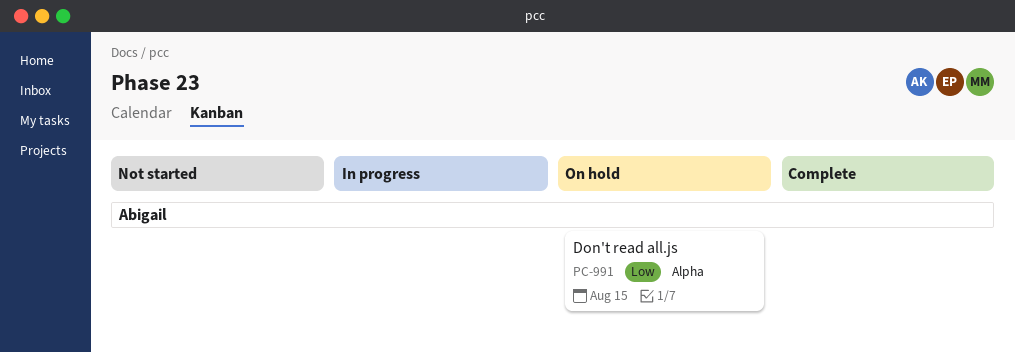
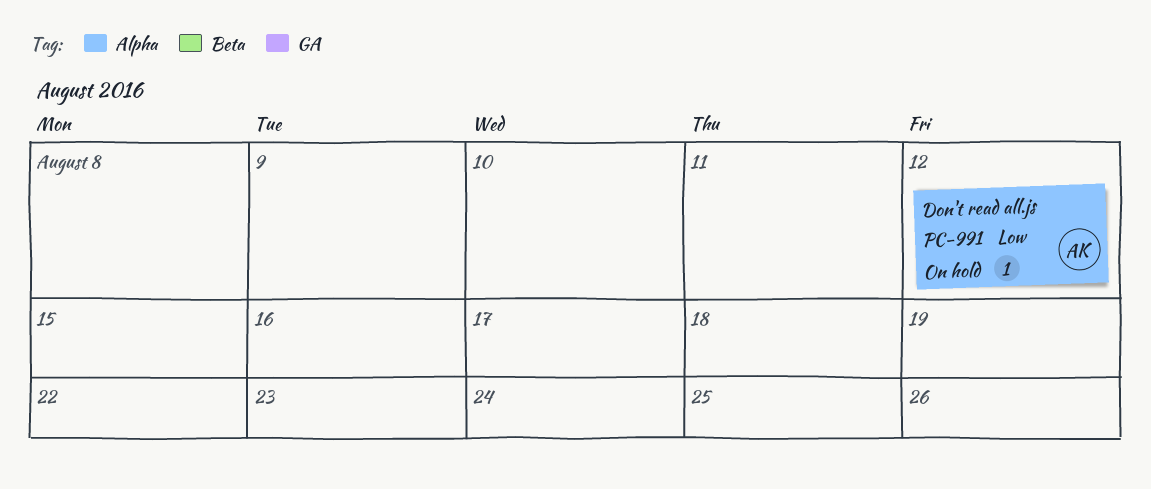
PC-991, due: Aug 15 -> Aug 12

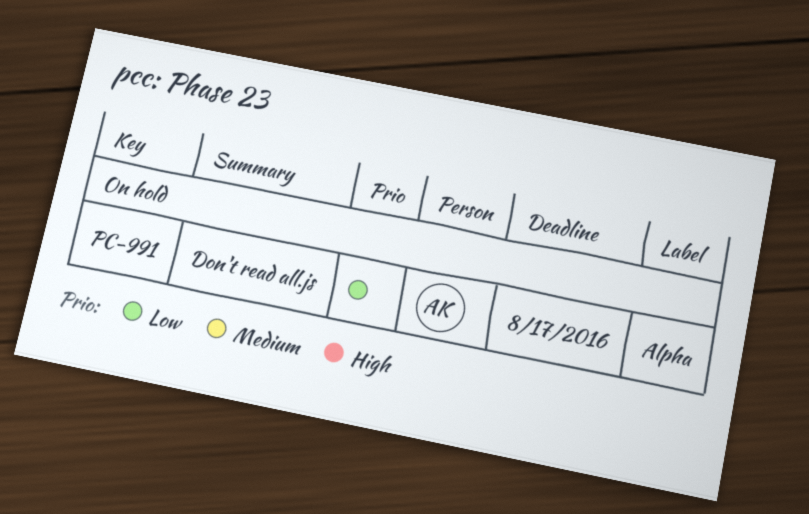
PC-991, due: Aug 12 -> Aug 17

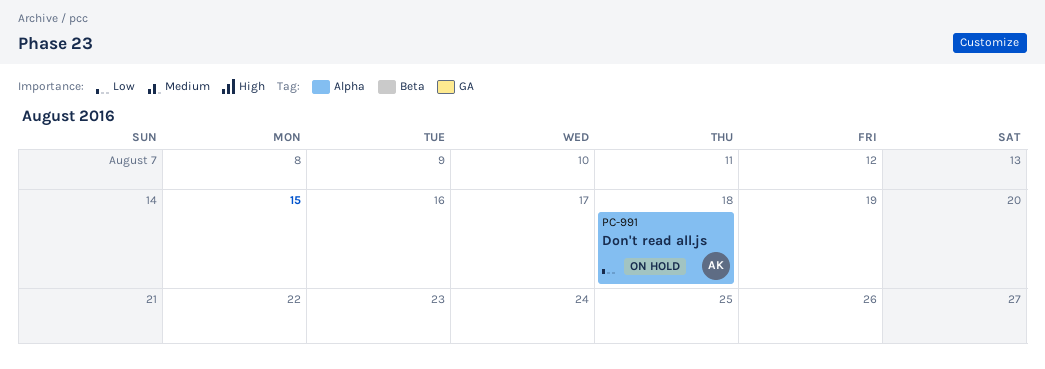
PC-991, due: Aug 17 -> Aug 18

